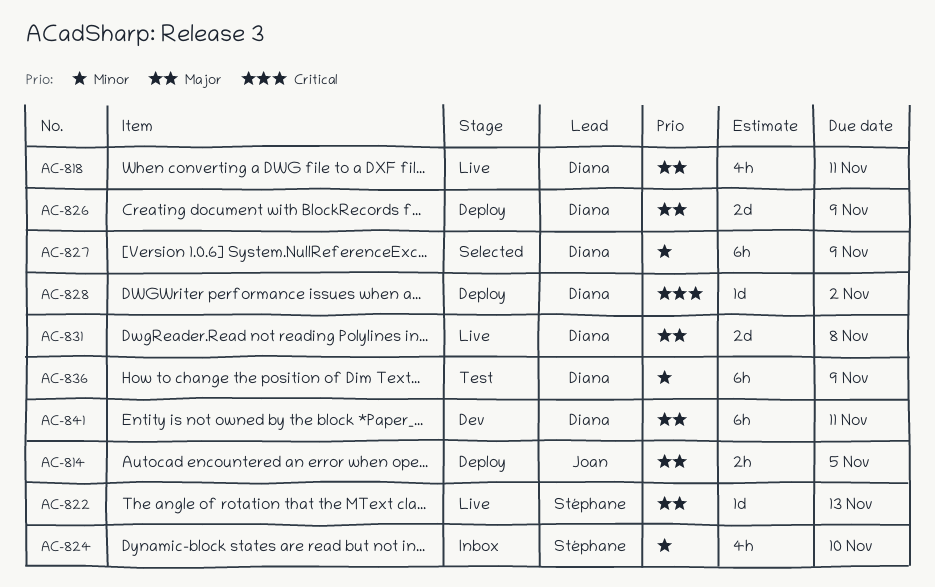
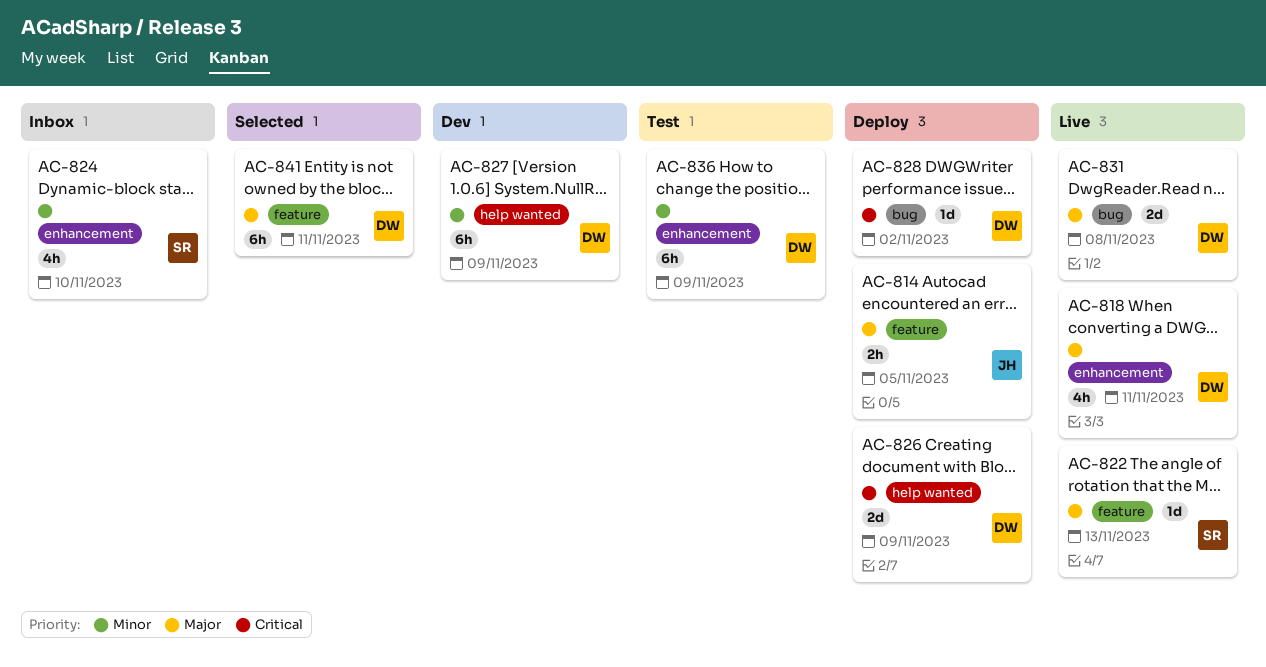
AC-826, priority: Major -> Critical
AC-827, status: Selected -> Dev
AC-841, status: Dev -> Selected

